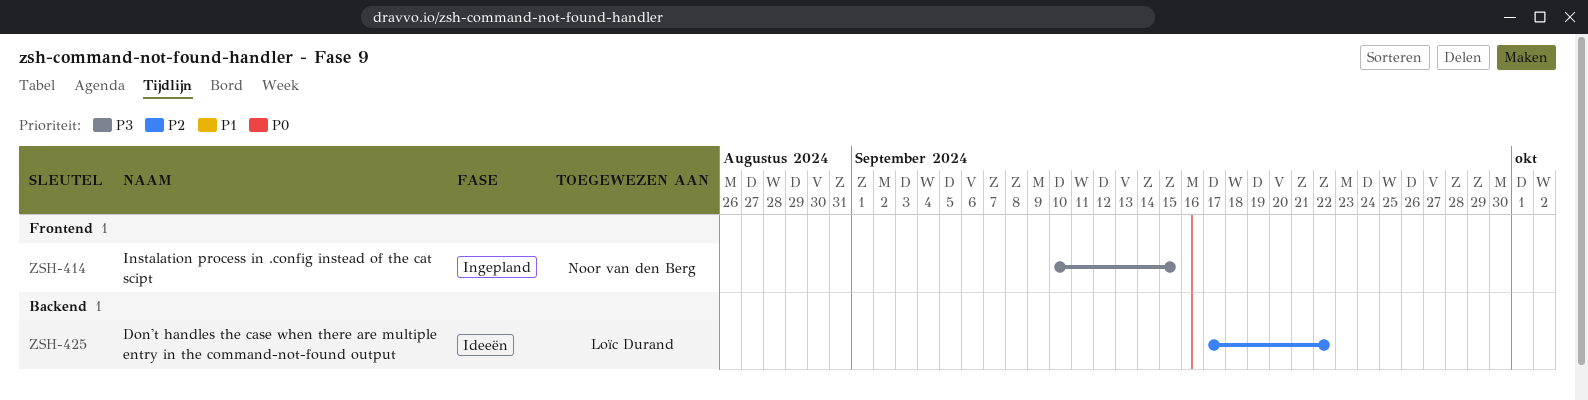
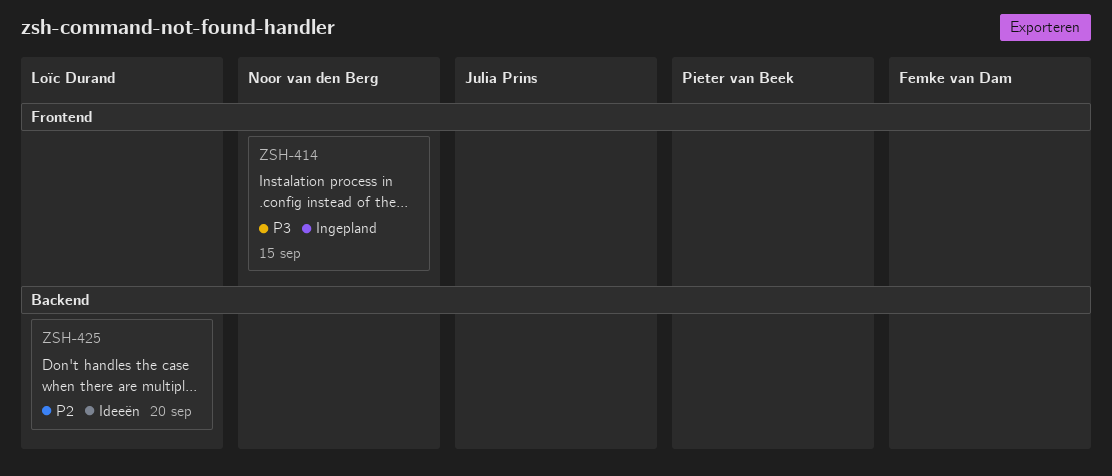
ZSH-425, due: Sep 22 -> Sep 20

